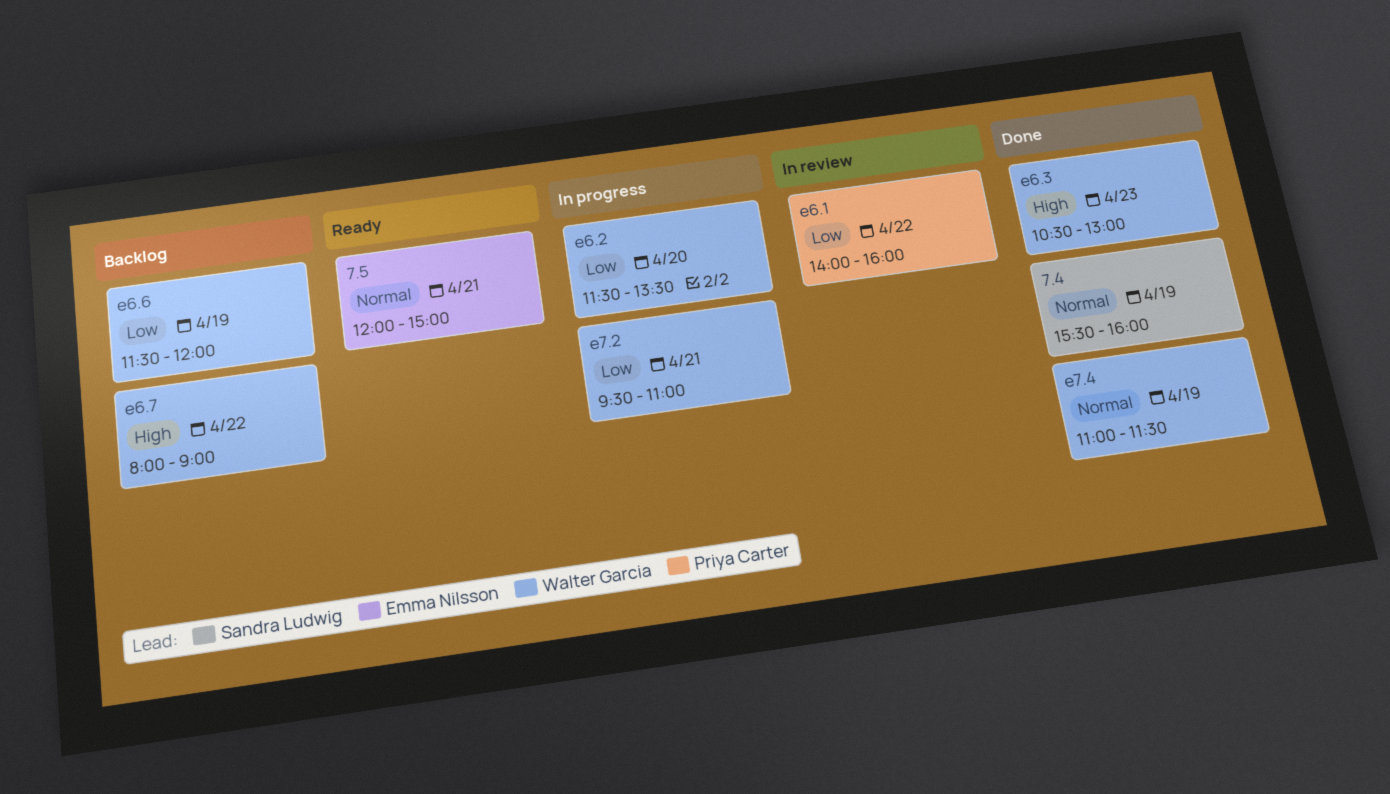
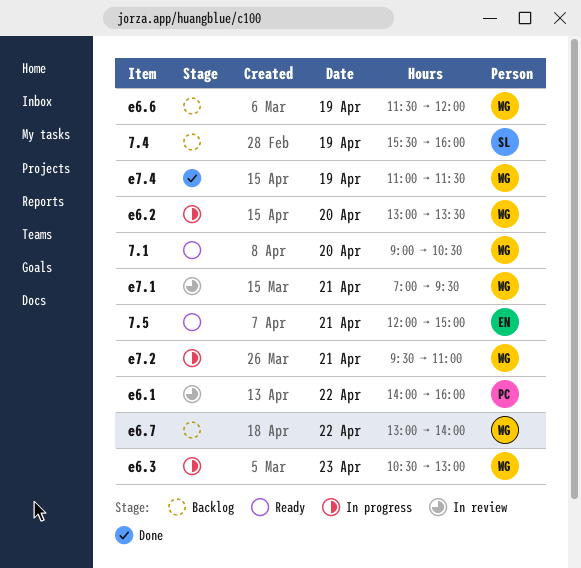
7.1: none -> present
7.4, status: Done -> Backlog
e6.2, begins: 11:30 -> 13:00
e6.3, status: Done -> In progress
e6.7, begins: 08:00 -> 13:00
e6.7, ends: 09:00 -> 14:00
e7.1: none -> present

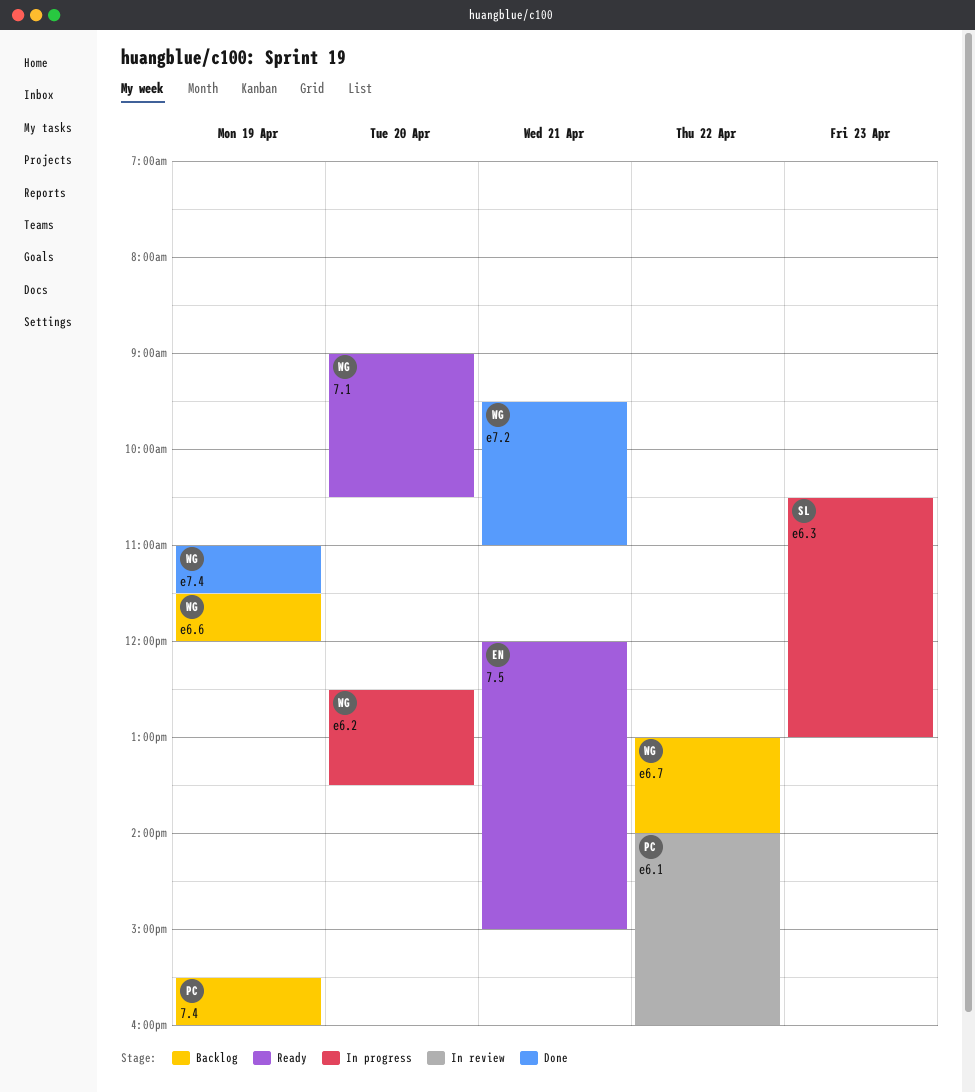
7.4, owner: SL -> PC
e6.2, begins: 13:00 -> 12:30
e6.3, owner: WG -> SL
e7.1: present -> none
e7.2, status: In progress -> Done

